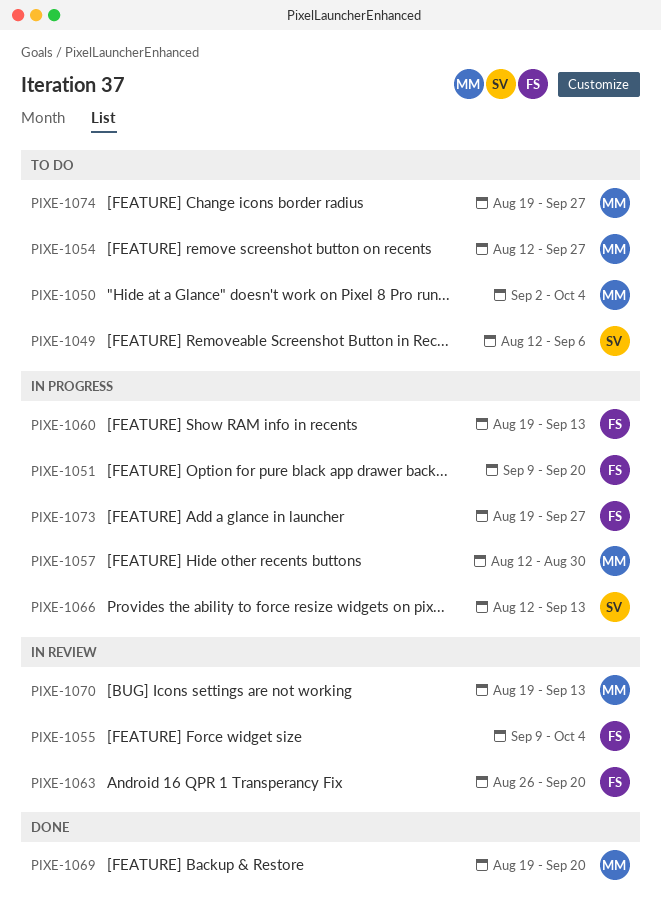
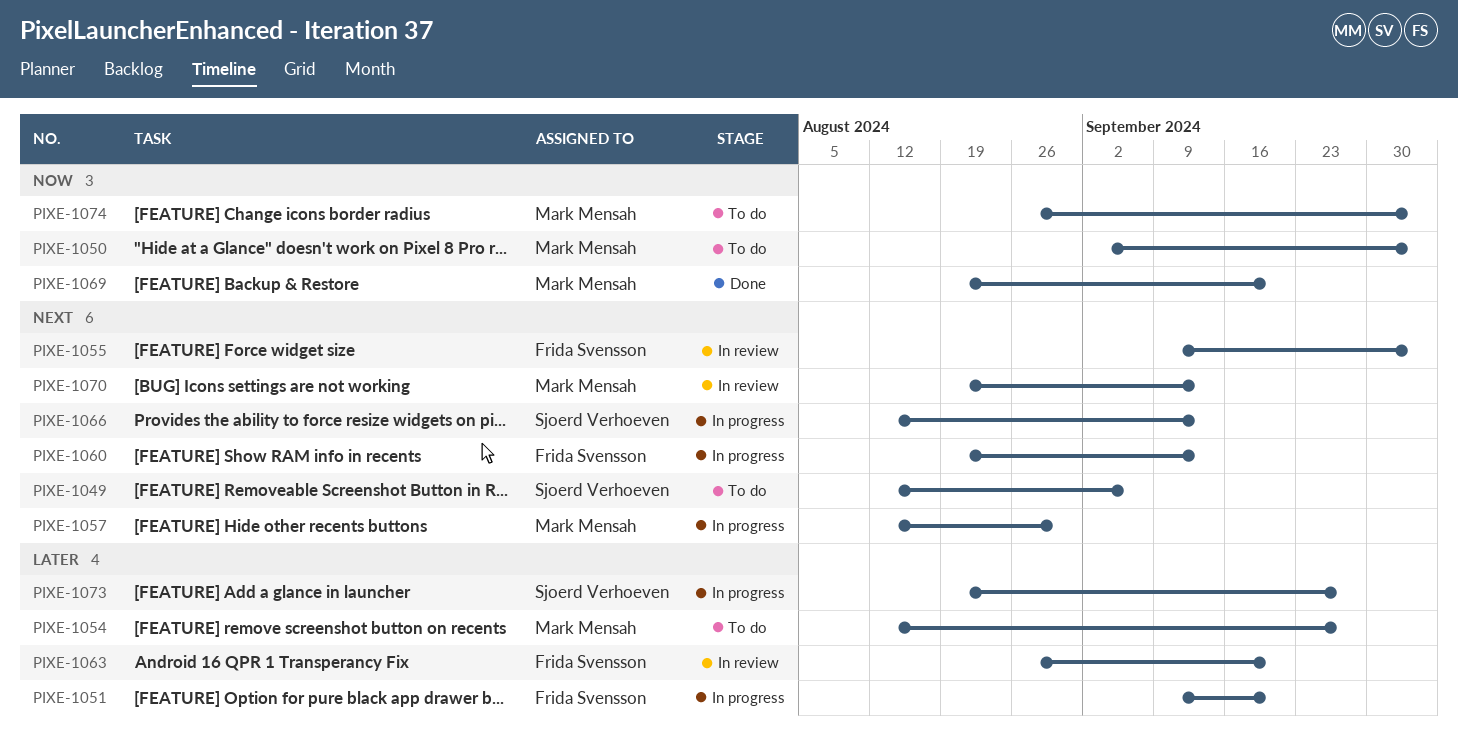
PIXE-1073, owner: Frida Svensson -> Sjoerd Verhoeven
PIXE-1074, start: Aug 19 -> Aug 26
PIXE-1074, due: Sep 27 -> Oct 4

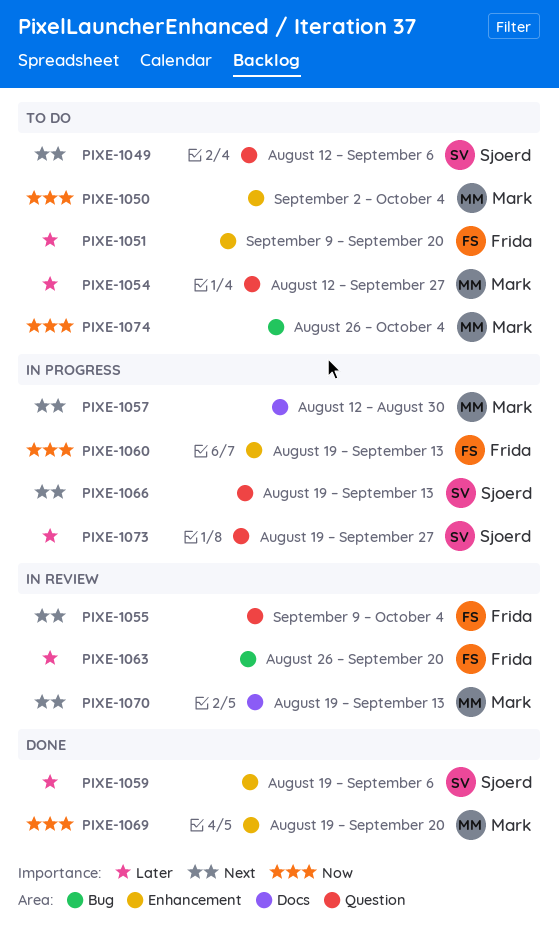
PIXE-1051, status: In progress -> To do
PIXE-1059: none -> present
PIXE-1060, priority: Next -> Now
PIXE-1066, start: Aug 12 -> Aug 19

